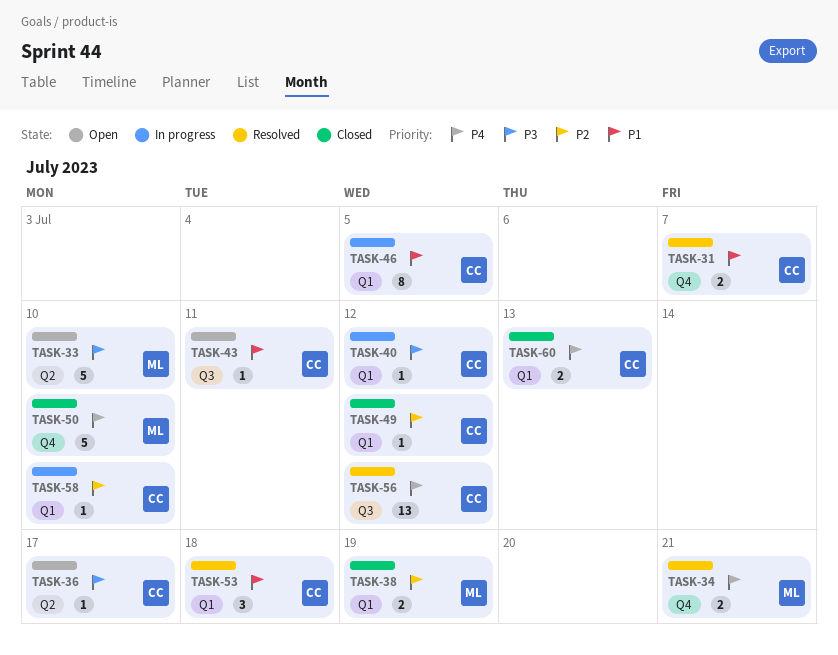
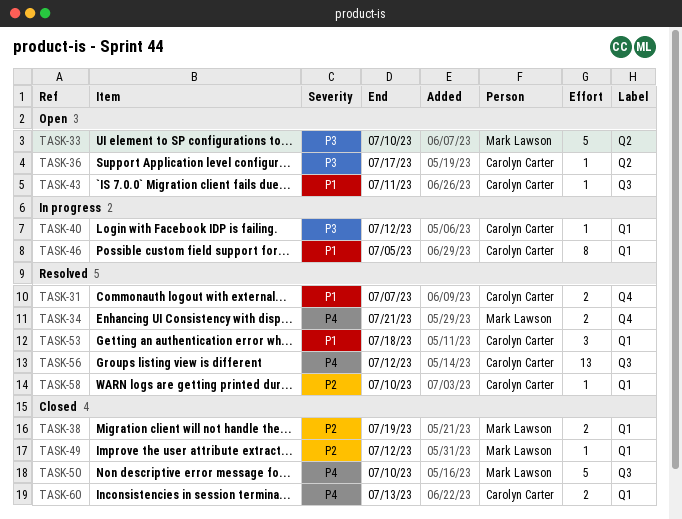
TASK-49, owner: Carolyn Carter -> Mark Lawson
TASK-50, label: Q4 -> Q3
TASK-58, status: In progress -> Resolved

